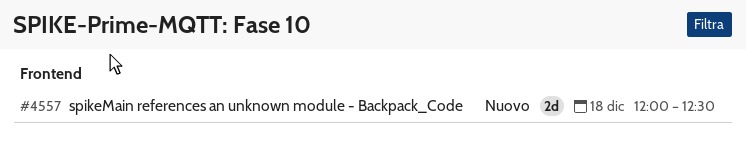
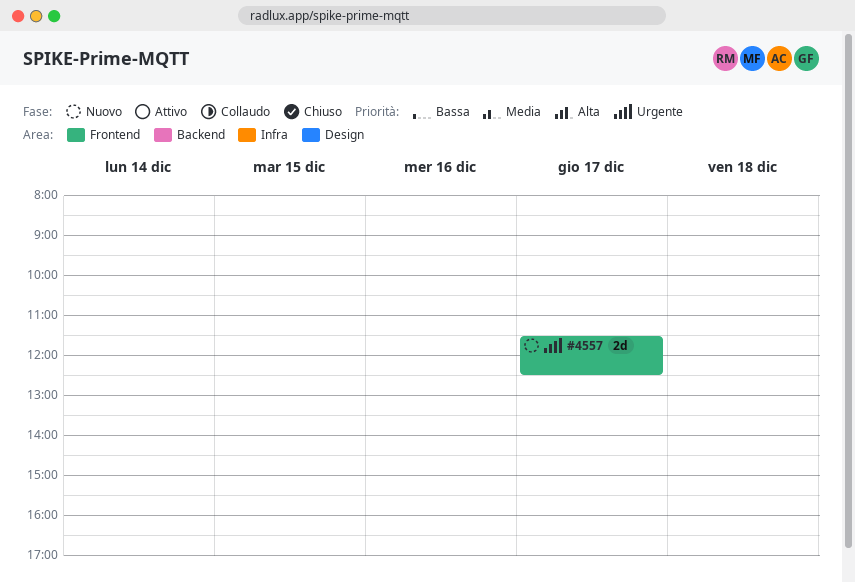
#4557, day: Dec 18 -> Dec 17
#4557, begins: 12:00 -> 11:30

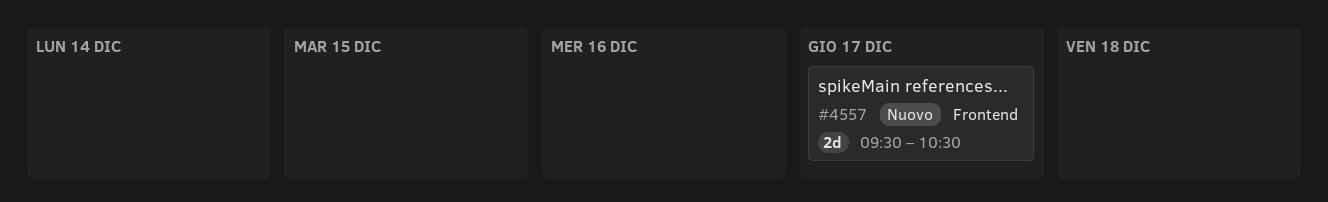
#4557, begins: 11:30 -> 09:30
#4557, ends: 12:30 -> 10:30

